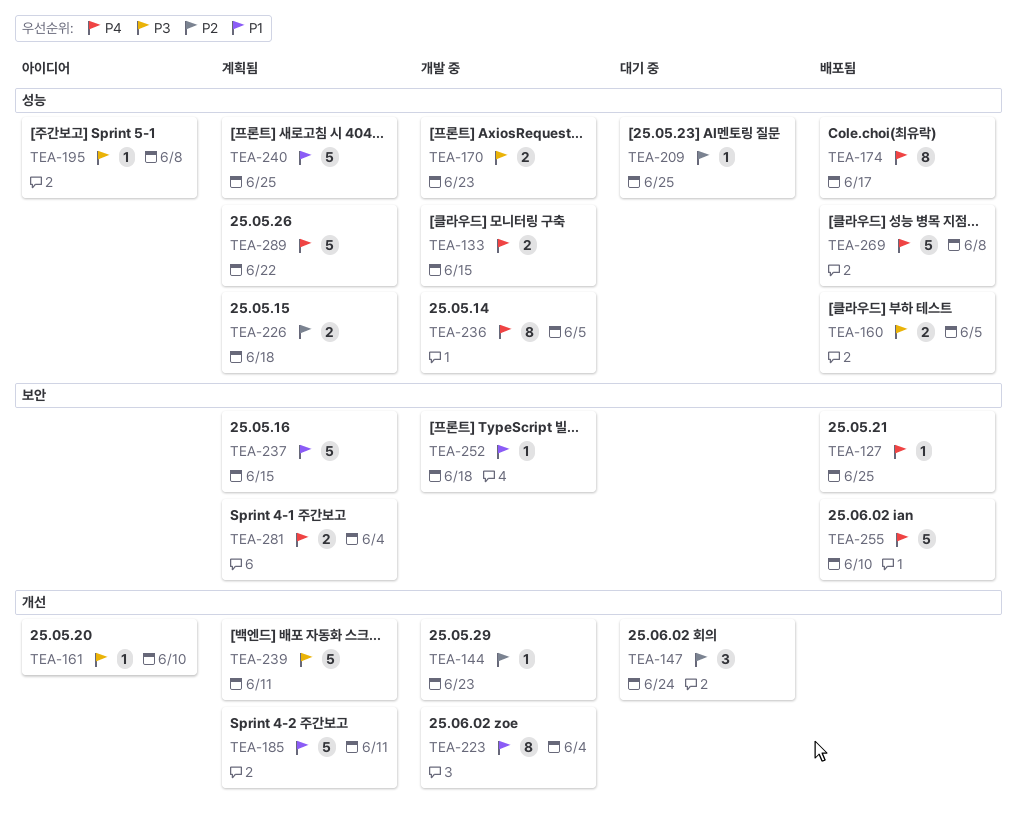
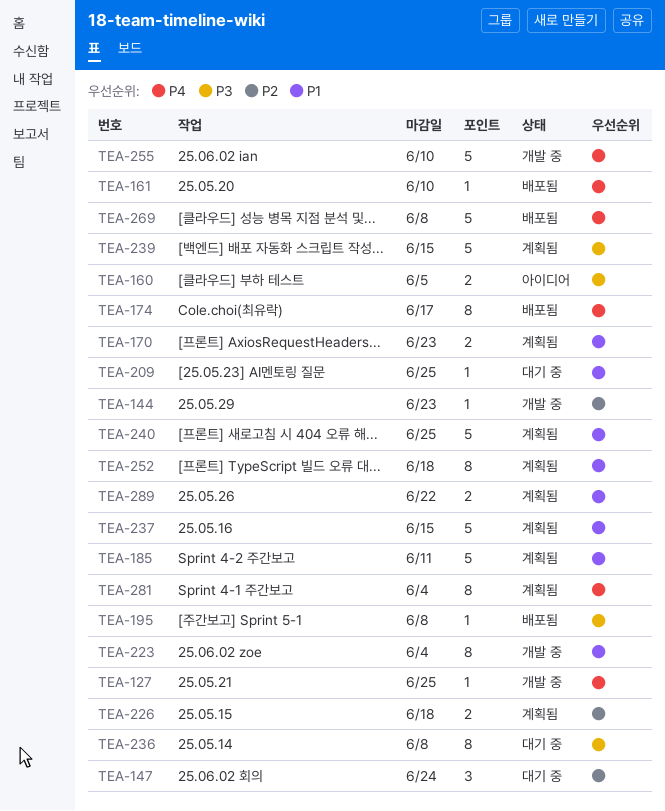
TEA-127, status: 배포됨 -> 개발 중
TEA-133: present -> none
TEA-160, status: 배포됨 -> 아이디어
TEA-161, status: 아이디어 -> 배포됨
TEA-161, priority: P3 -> P4
TEA-170, status: 개발 중 -> 계획됨
TEA-170, priority: P3 -> P1
TEA-195, status: 아이디어 -> 배포됨
TEA-209, priority: P2 -> P1
TEA-236, status: 개발 중 -> 대기 중
TEA-236, priority: P4 -> P3
TEA-236, due: Jun 5 -> Jun 8
TEA-239, due: Jun 11 -> Jun 15
TEA-252, status: 개발 중 -> 계획됨
TEA-252, estimate: 1 -> 8
TEA-255, status: 배포됨 -> 개발 중
TEA-281, estimate: 2 -> 8
TEA-289, priority: P4 -> P1
TEA-289, estimate: 5 -> 2

